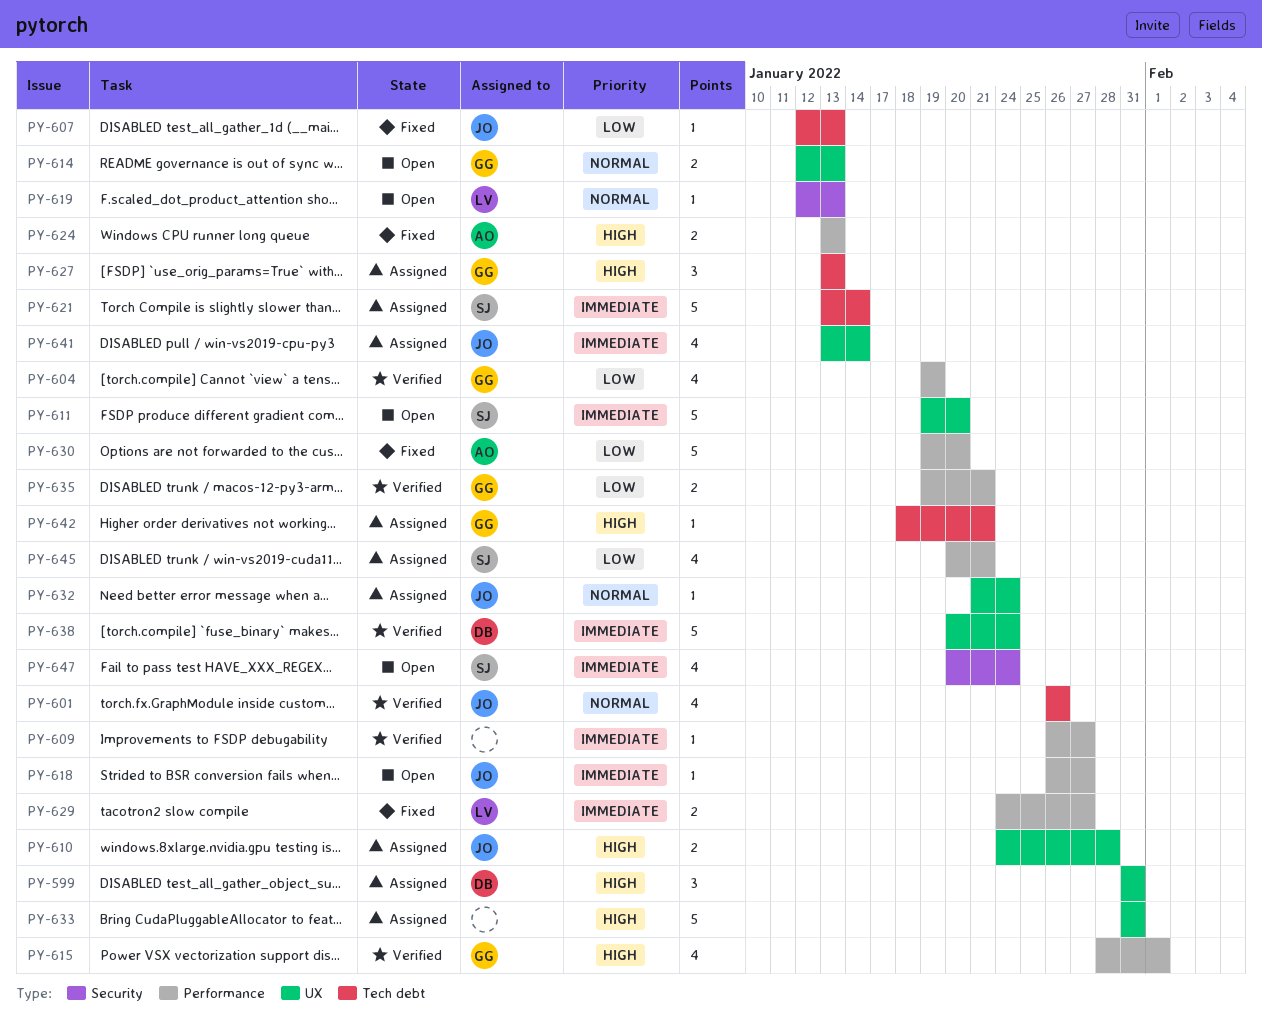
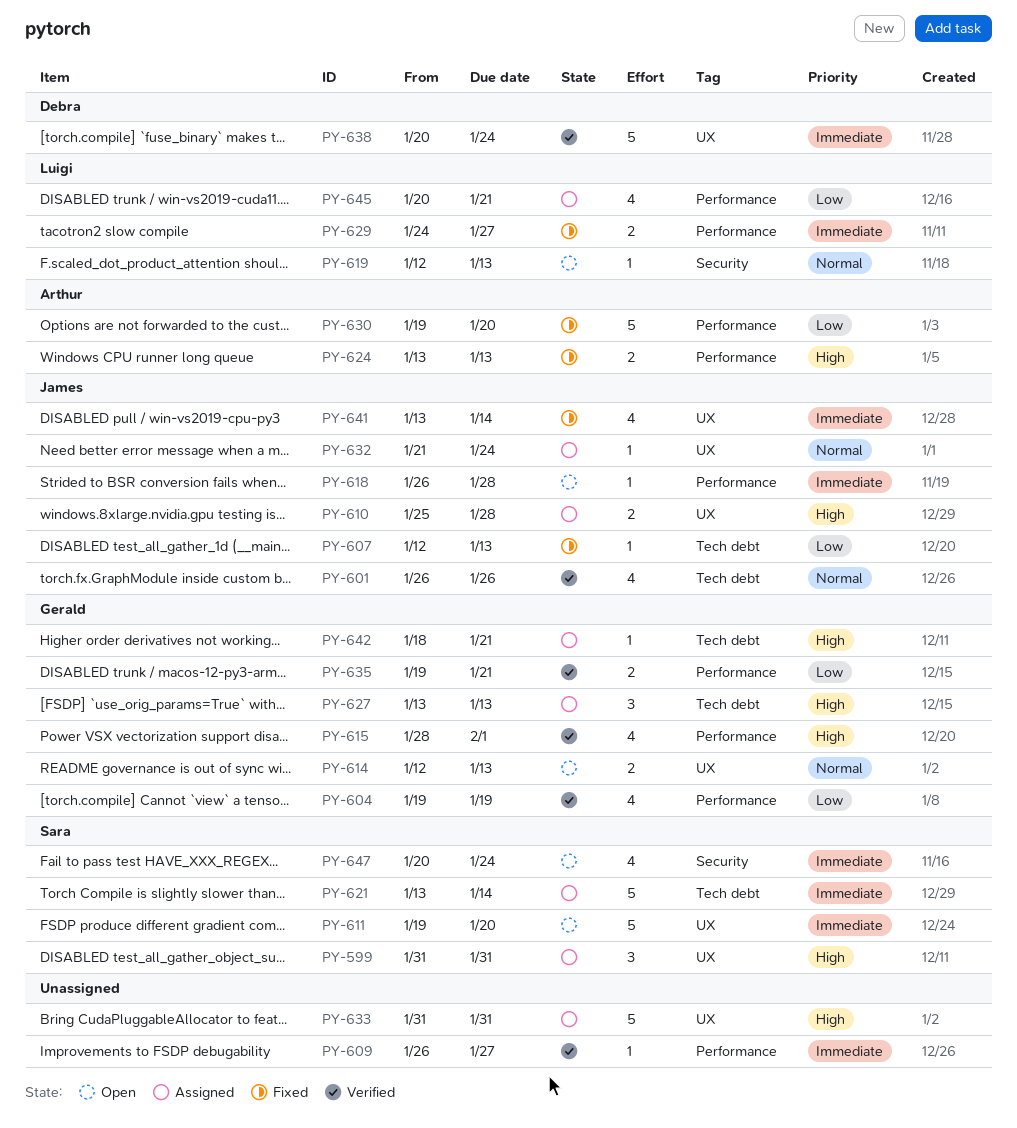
PY-599, owner: Debra -> Sara
PY-610, start: Jan 24 -> Jan 25
PY-618, due: Jan 27 -> Jan 28
PY-641, status: Assigned -> Fixed
PY-645, owner: Sara -> Luigi

